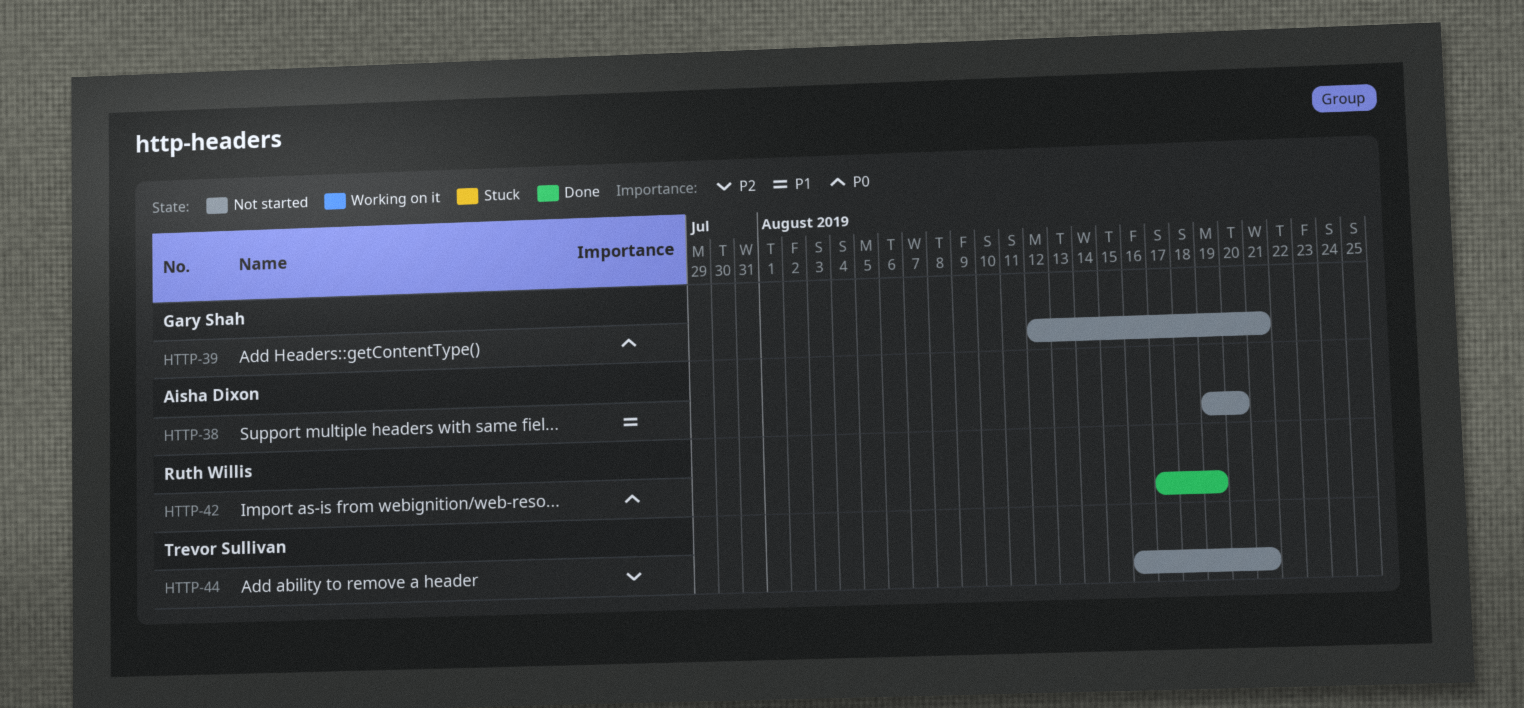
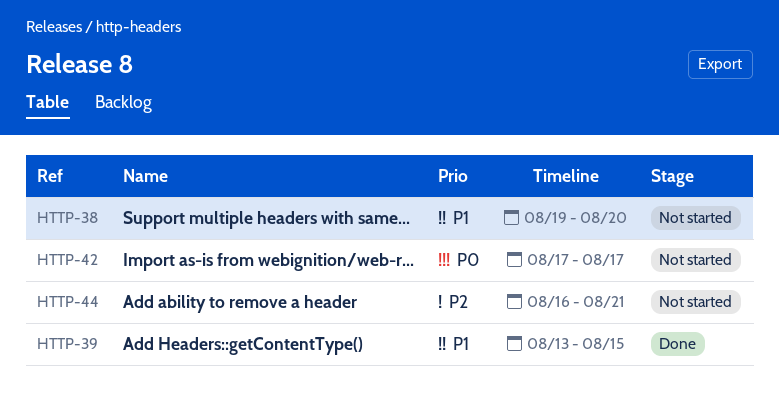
HTTP-39, status: Not started -> Done
HTTP-39, priority: P0 -> P1
HTTP-39, start: Aug 12 -> Aug 13
HTTP-39, due: Aug 21 -> Aug 15
HTTP-42, status: Done -> Not started
HTTP-42, due: Aug 19 -> Aug 17

